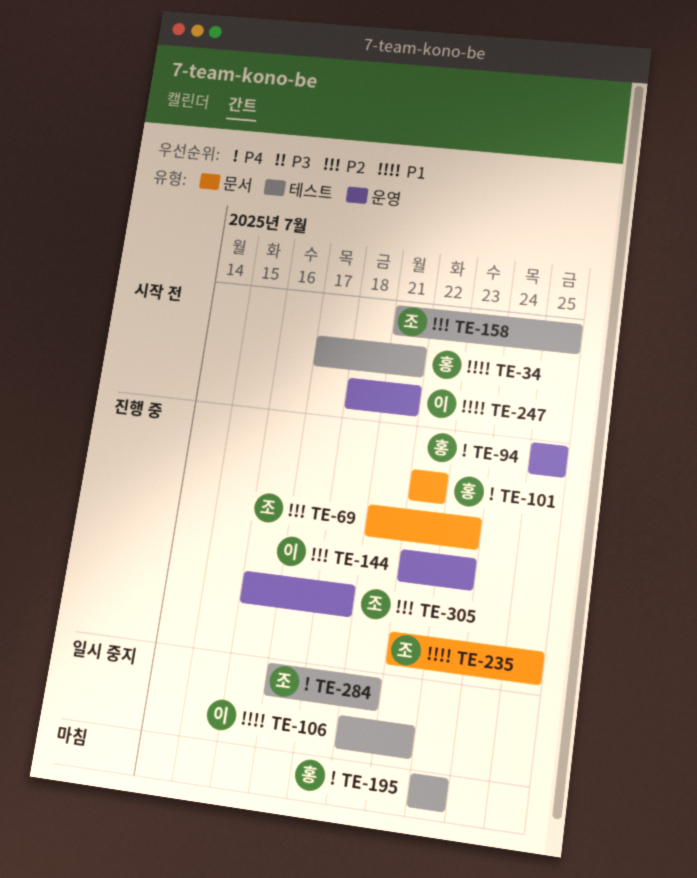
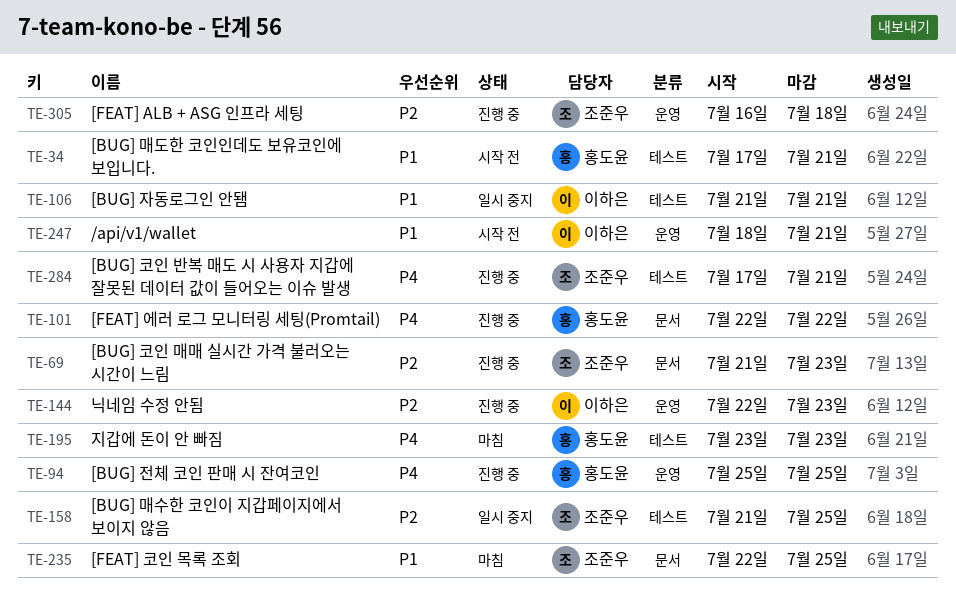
TE-106, due: Jul 22 -> Jul 21
TE-158, status: 시작 전 -> 일시 중지
TE-235, status: 진행 중 -> 마침
TE-284, status: 일시 중지 -> 진행 중

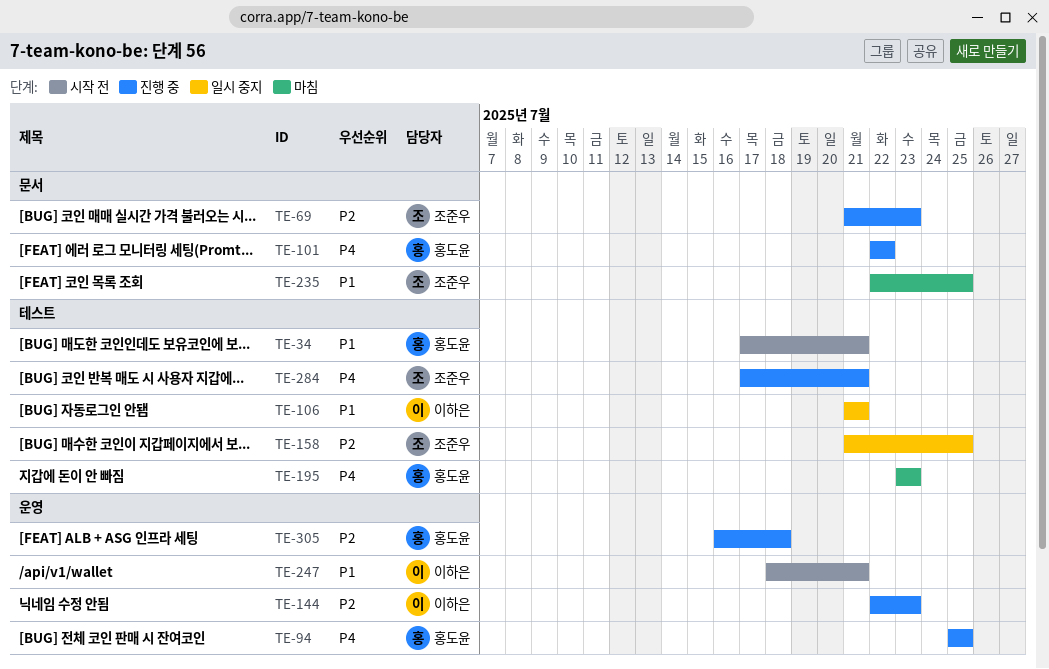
TE-305, owner: 조준우 -> 홍도윤

